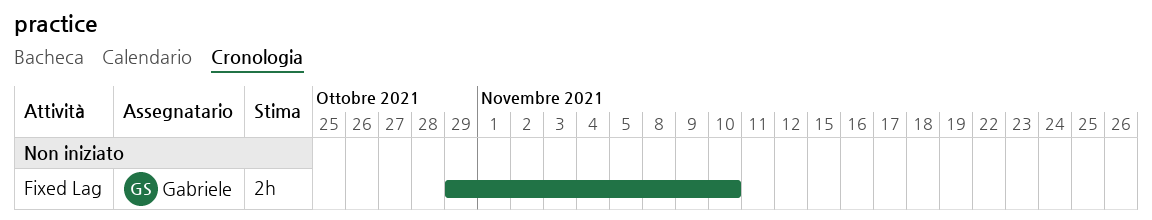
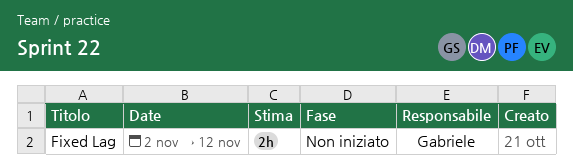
Fixed Lag, start: Oct 29 -> Nov 2
Fixed Lag, due: Nov 10 -> Nov 12

